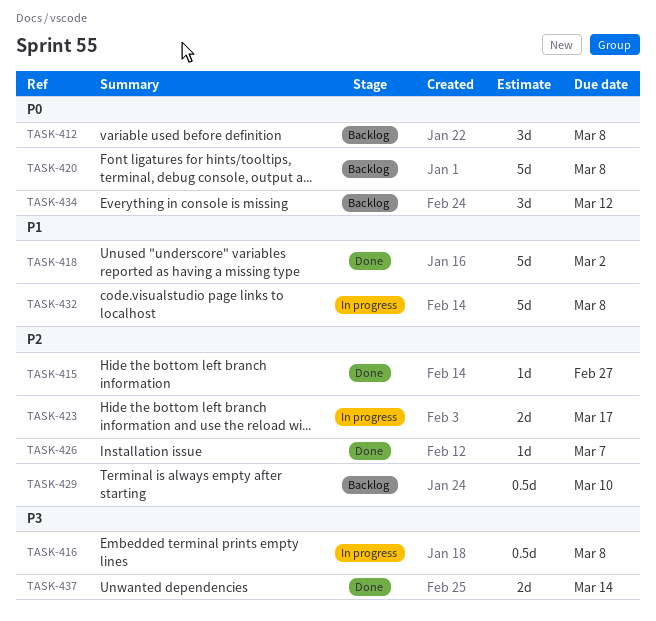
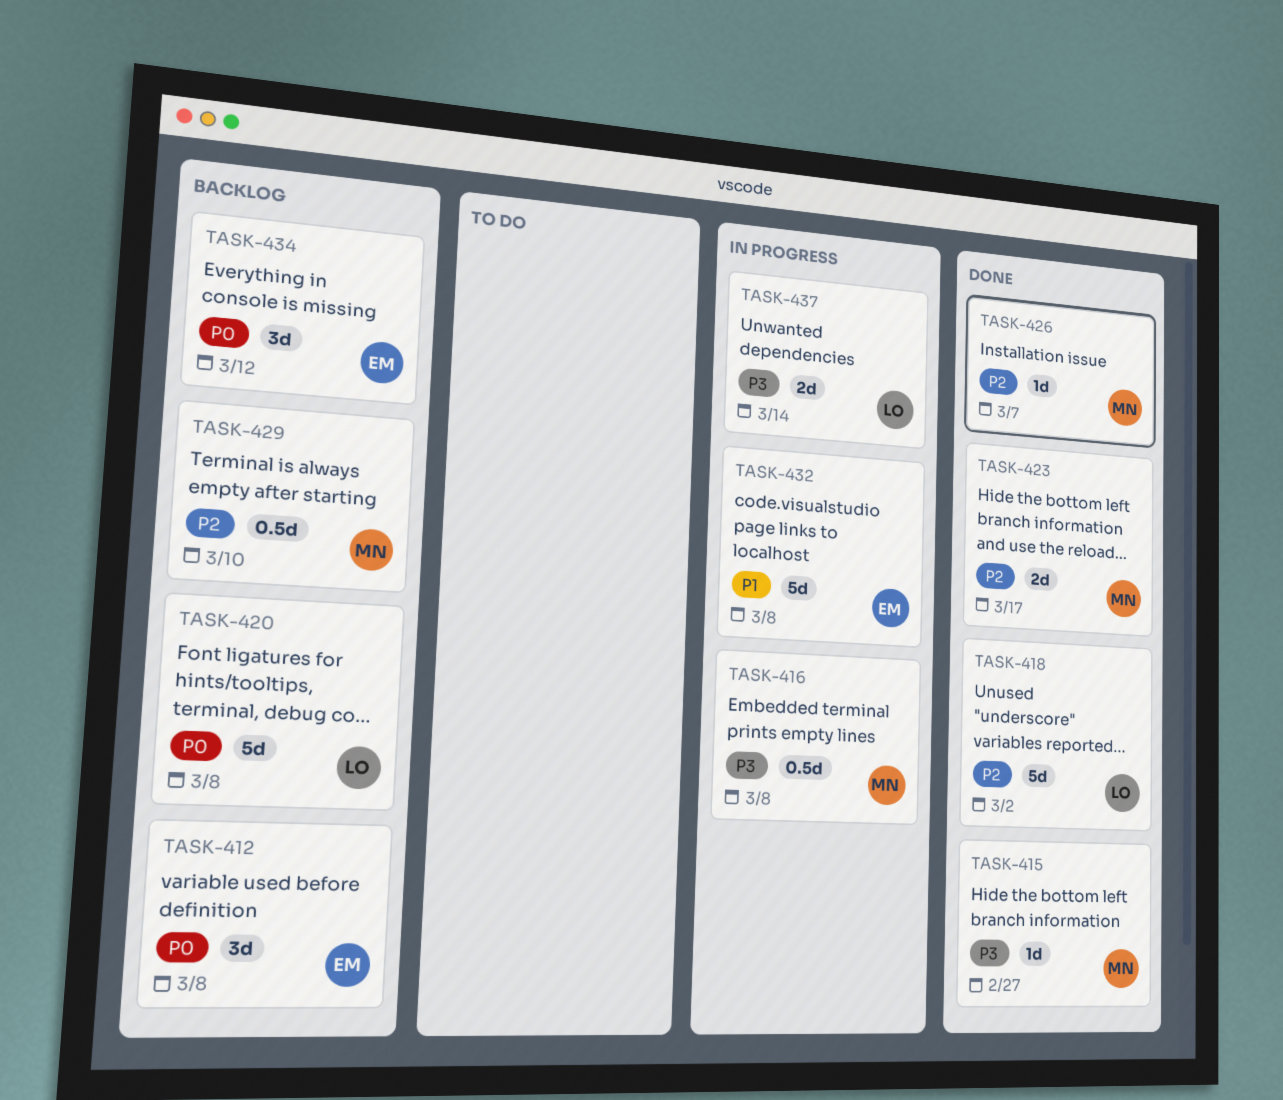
TASK-415, priority: P2 -> P3
TASK-418, priority: P1 -> P2
TASK-423, status: In progress -> Done
TASK-437, status: Done -> In progress

